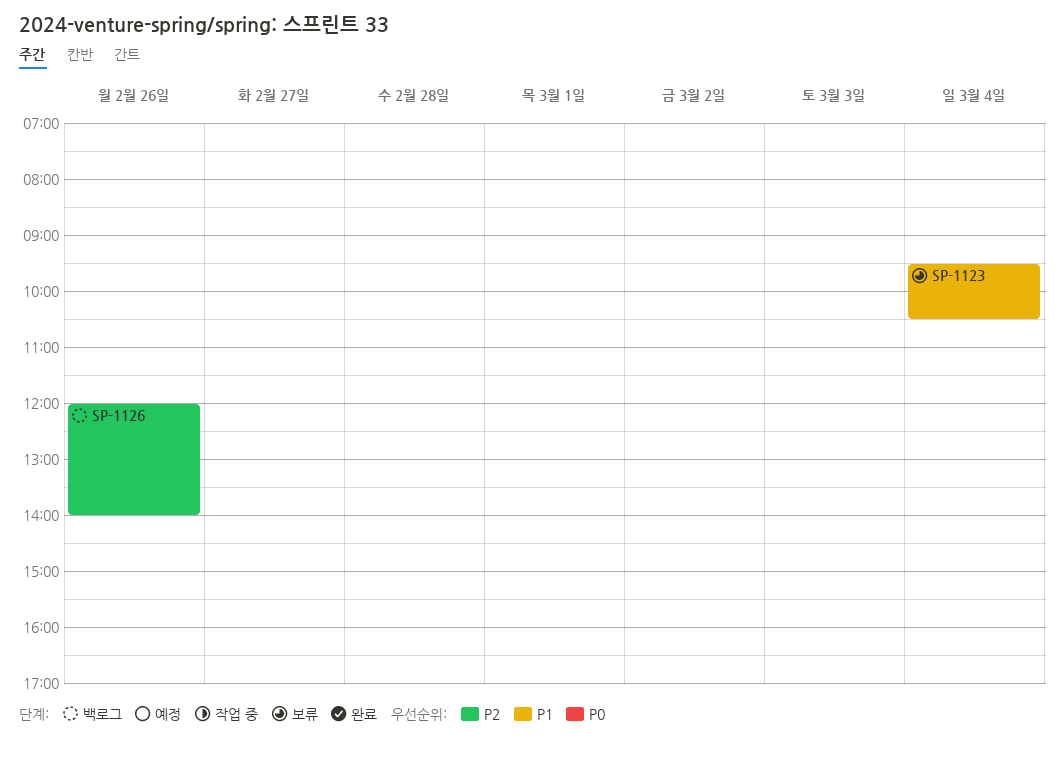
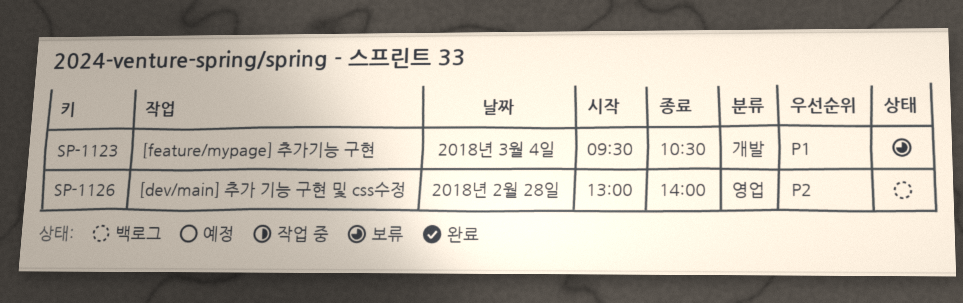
SP-1126, day: Feb 26 -> Feb 28
SP-1126, begins: 12:00 -> 13:00

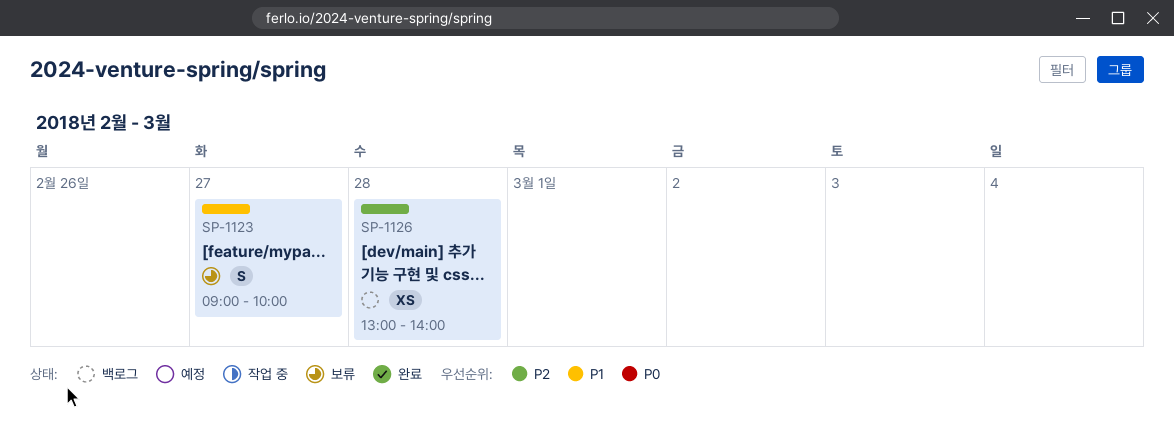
SP-1123, day: Mar 4 -> Feb 27
SP-1123, begins: 09:30 -> 09:00
SP-1123, ends: 10:30 -> 10:00

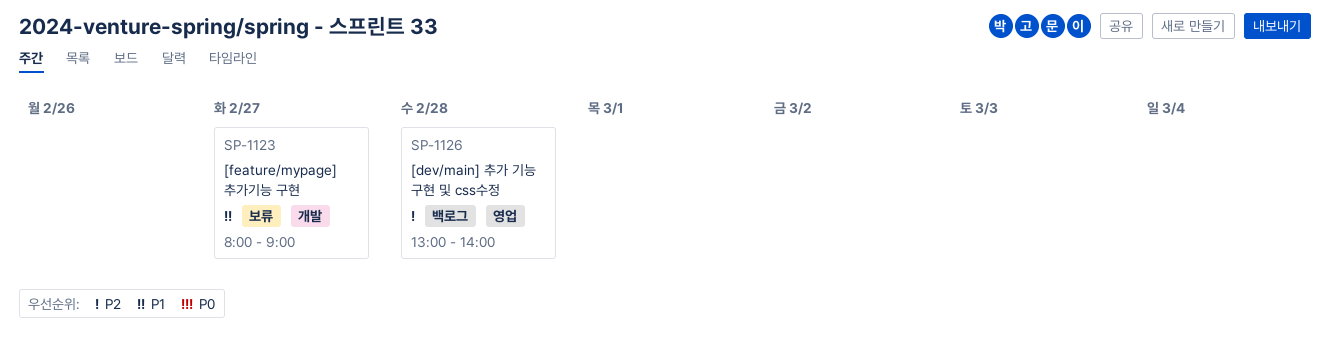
SP-1123, begins: 09:00 -> 08:00
SP-1123, ends: 10:00 -> 09:00

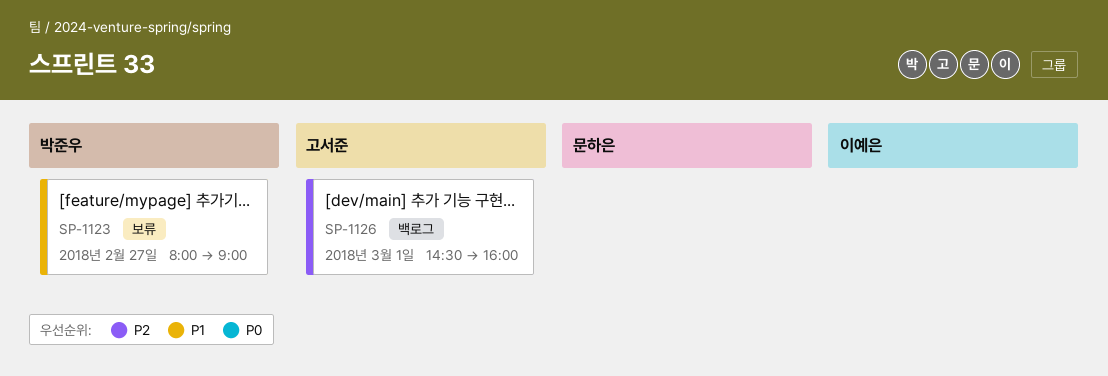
SP-1126, day: Feb 28 -> Mar 1
SP-1126, begins: 13:00 -> 14:30
SP-1126, ends: 14:00 -> 16:00

